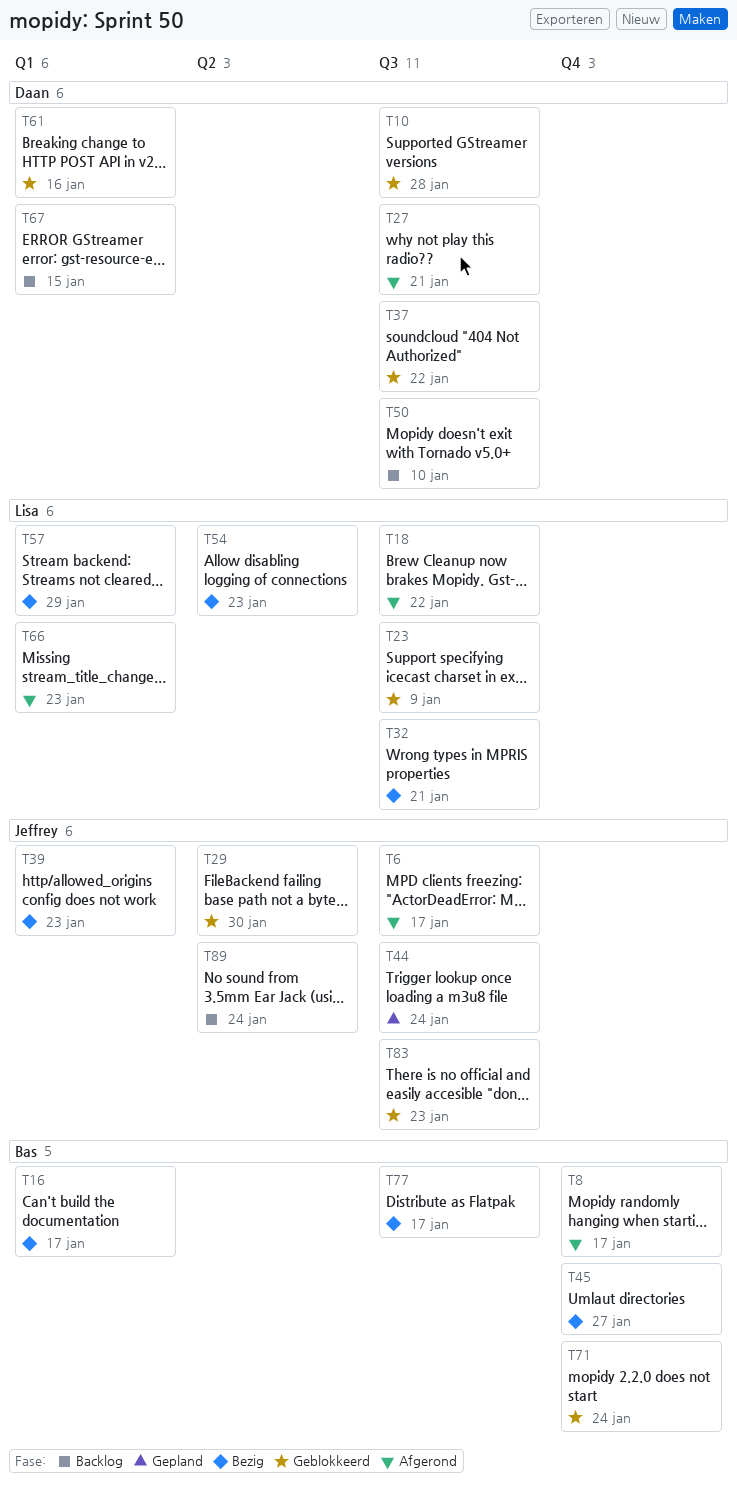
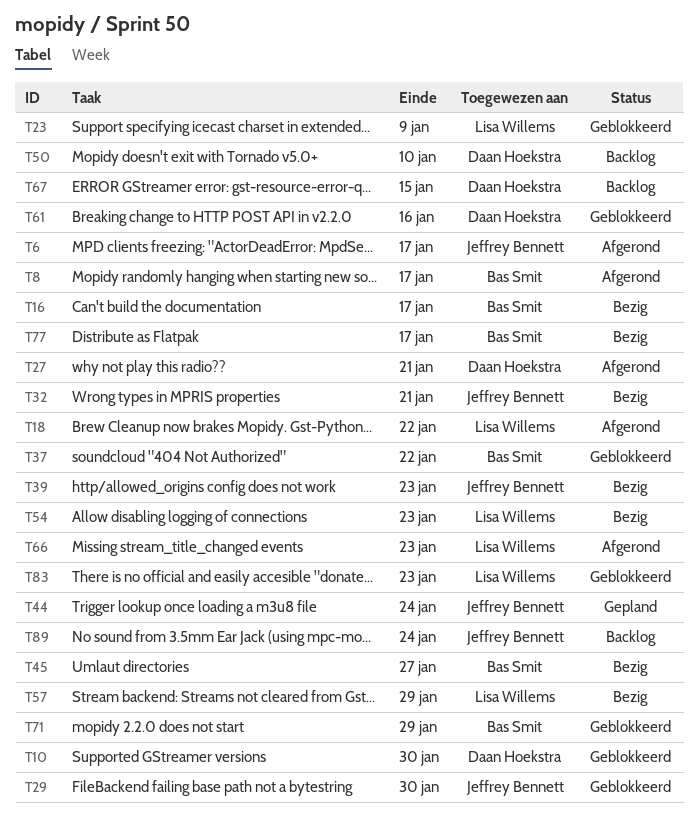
T10, due: Jan 28 -> Jan 30
T32, owner: Lisa Willems -> Jeffrey Bennett
T37, owner: Daan Hoekstra -> Bas Smit
T71, due: Jan 24 -> Jan 29
T83, owner: Jeffrey Bennett -> Lisa Willems

